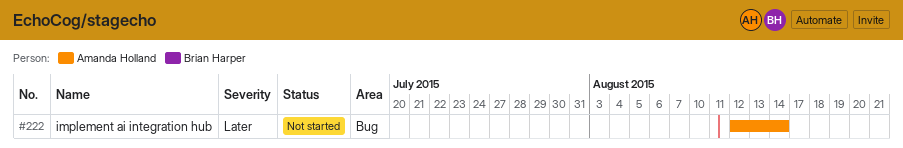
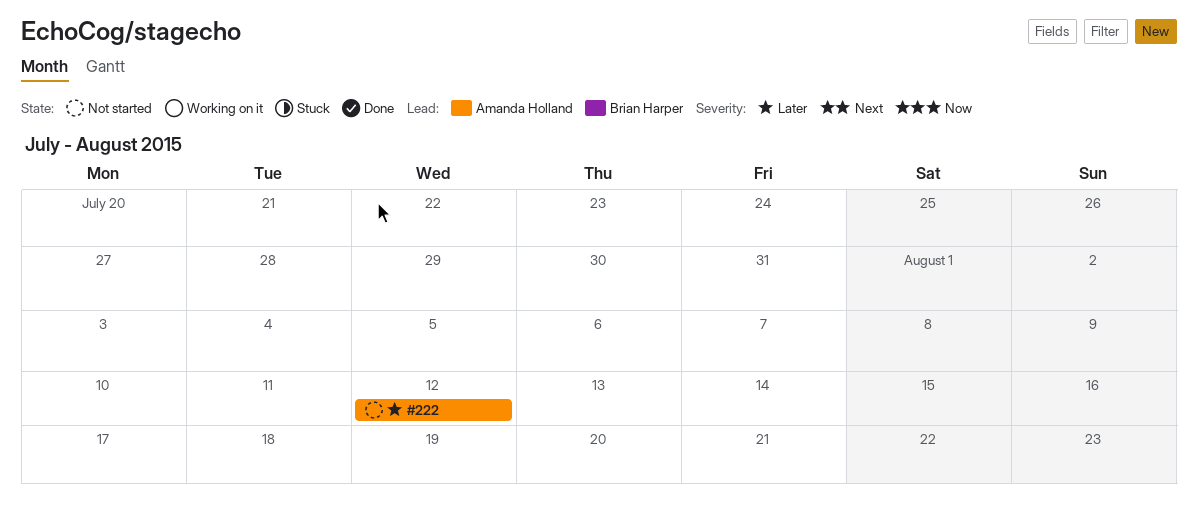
#222, due: Aug 14 -> Aug 12

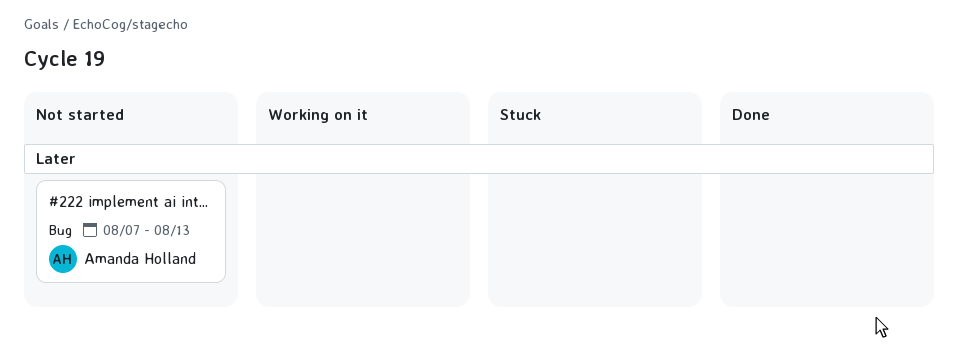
#222, start: Aug 12 -> Aug 7
#222, due: Aug 12 -> Aug 13

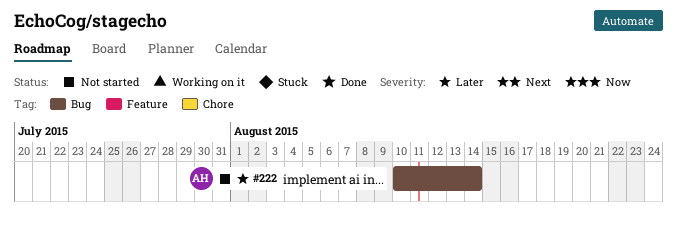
#222, start: Aug 7 -> Aug 10
#222, due: Aug 13 -> Aug 14

